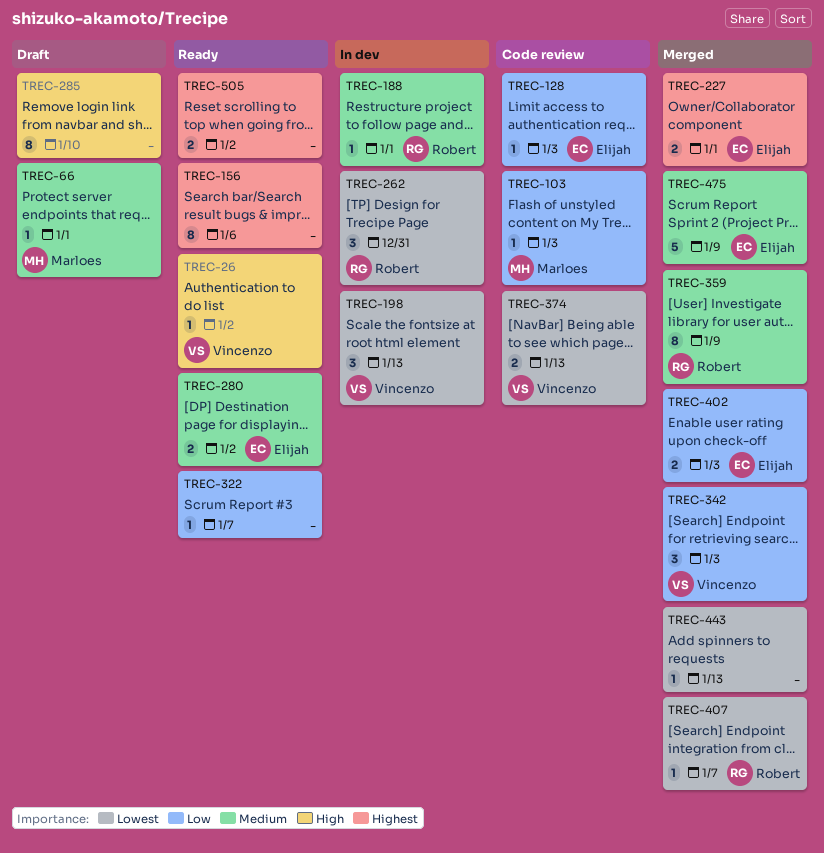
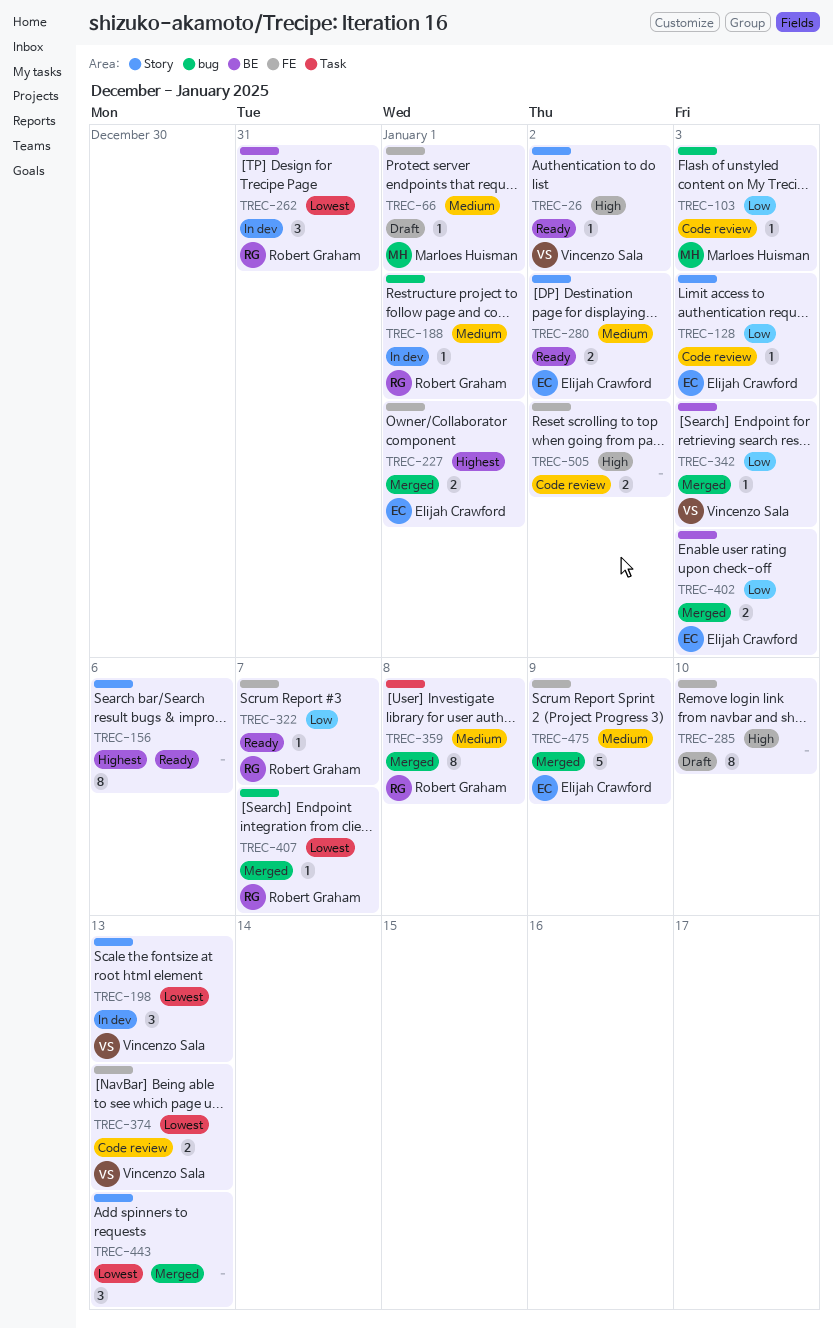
TREC-322, owner: none -> Robert Graham
TREC-342, estimate: 3 -> 1
TREC-359, due: Jan 9 -> Jan 8
TREC-443, estimate: 1 -> 3
TREC-505, status: Ready -> Code review
TREC-505, priority: Highest -> High

